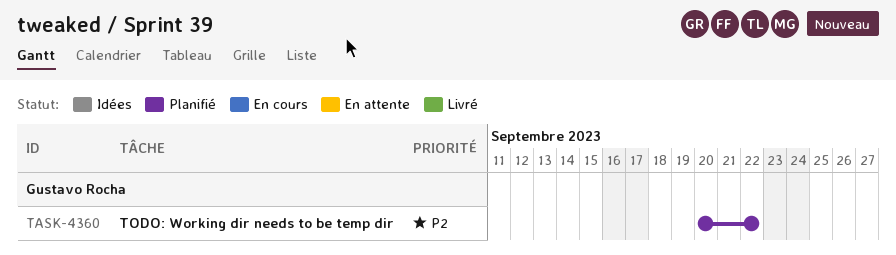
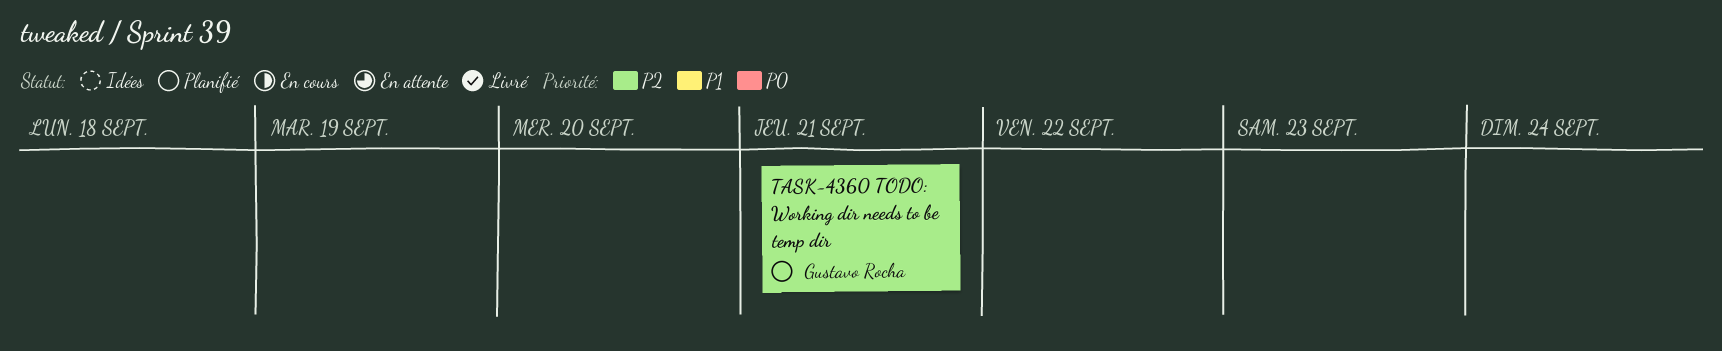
TASK-4360, due: Sep 22 -> Sep 21

